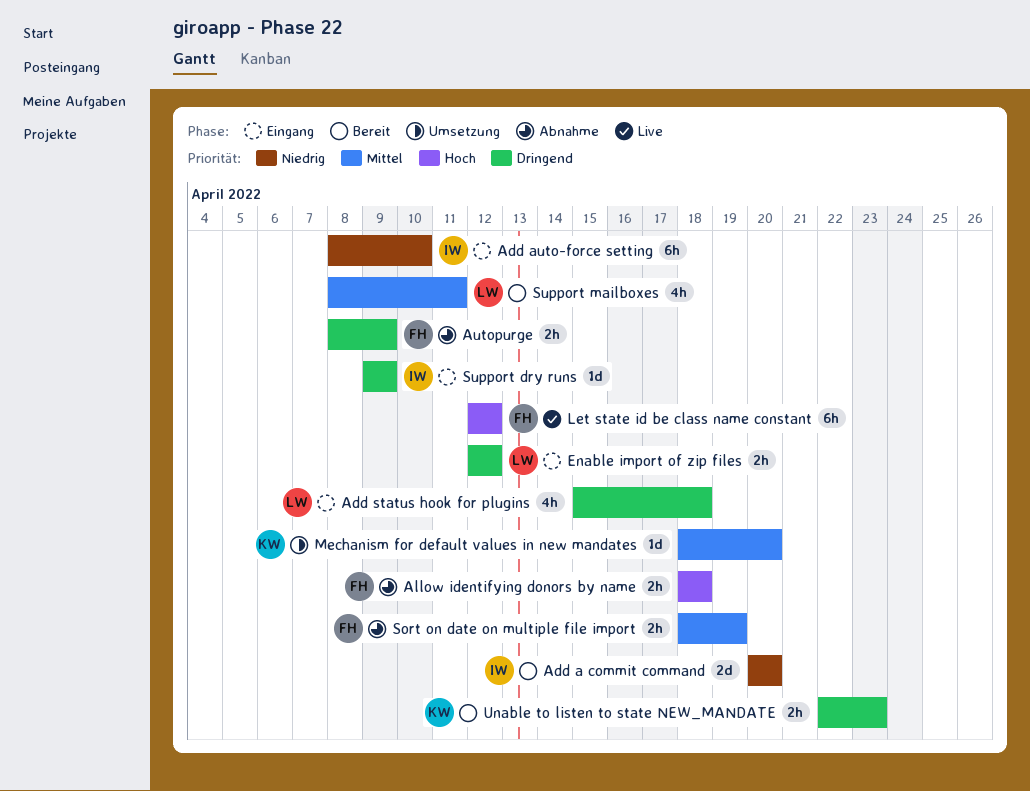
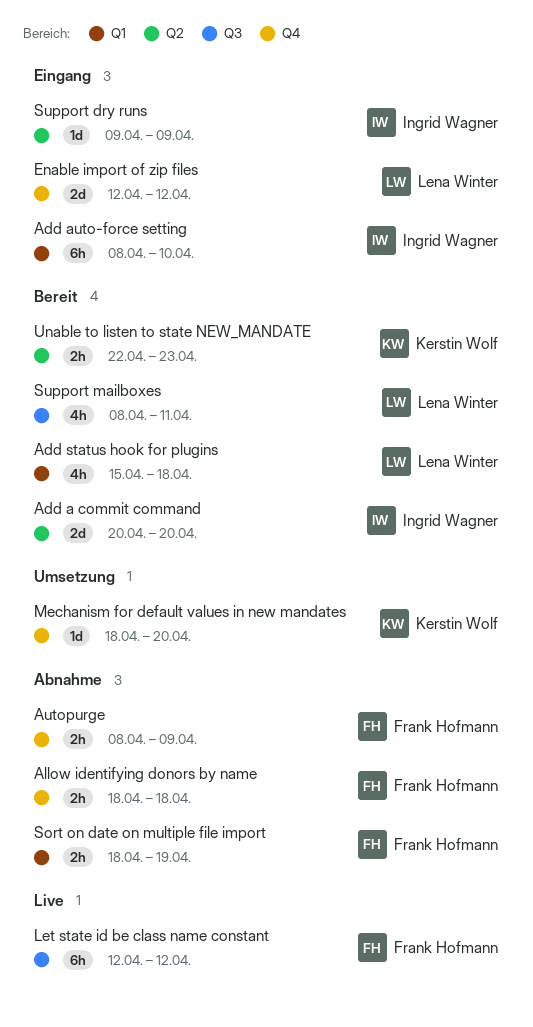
Add status hook for plugins, status: Eingang -> Bereit
Enable import of zip files, estimate: 2h -> 2d

